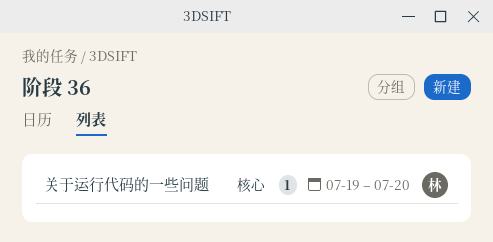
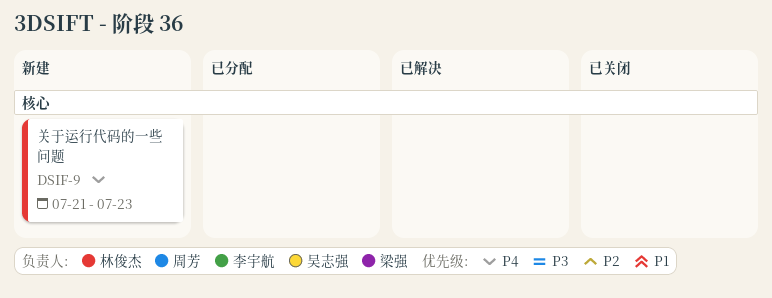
关于运行代码的一些问题, start: Jul 19 -> Jul 21
关于运行代码的一些问题, due: Jul 20 -> Jul 23

